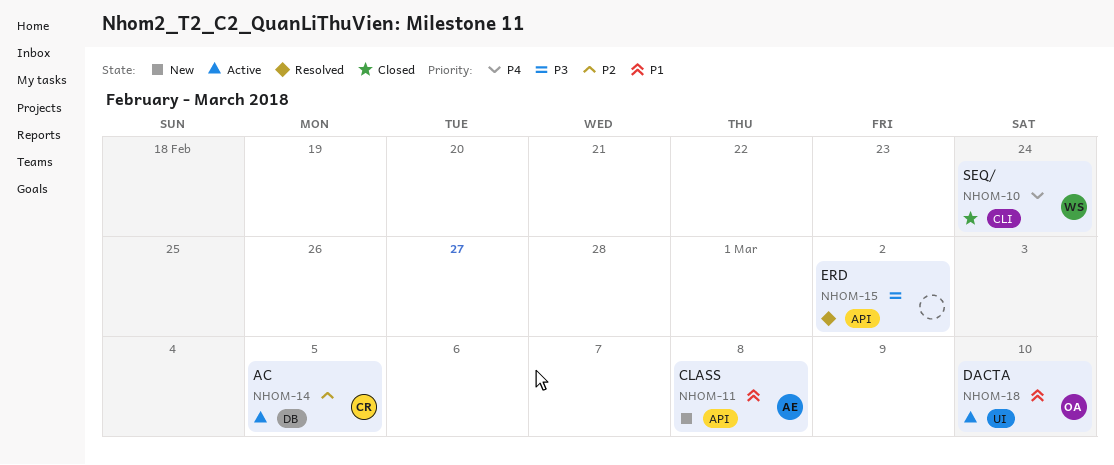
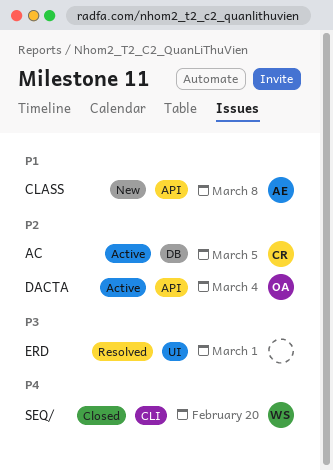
DACTA, priority: P1 -> P2
DACTA, label: UI -> API
DACTA, due: Mar 10 -> Mar 4
ERD, label: API -> UI
ERD, due: Mar 2 -> Mar 1
SEQ/, due: Feb 24 -> Feb 20

